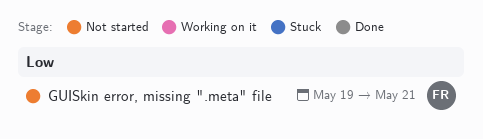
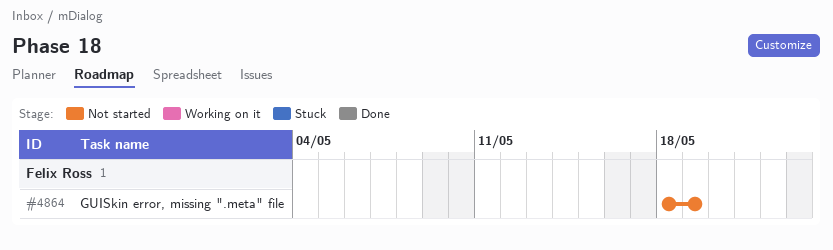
GUISkin error, missing ".meta" file, start: May 19 -> May 18
GUISkin error, missing ".meta" file, due: May 21 -> May 19

